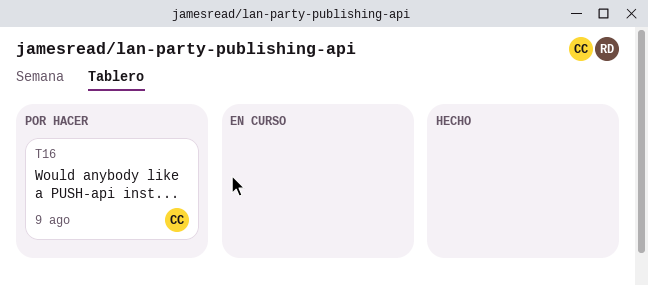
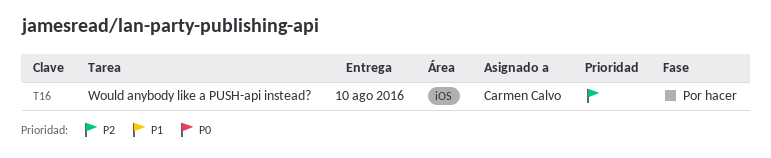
T16, due: Aug 9 -> Aug 10

